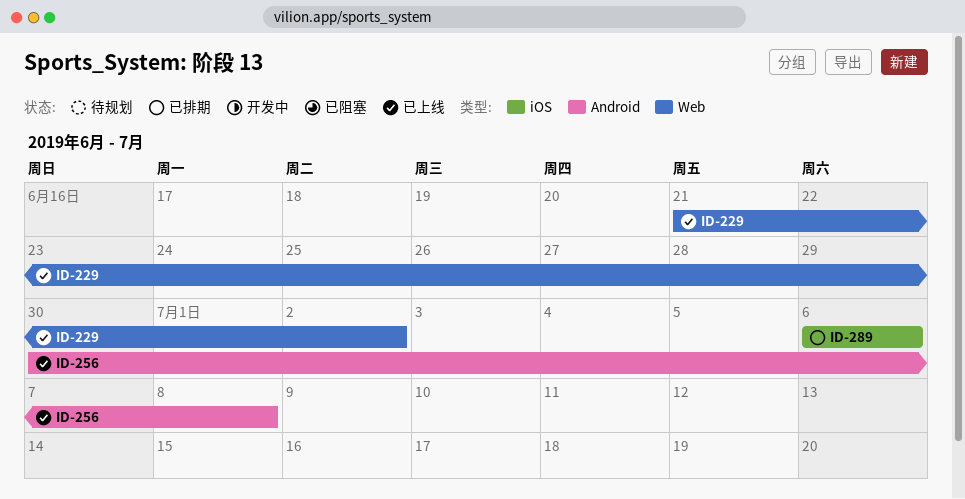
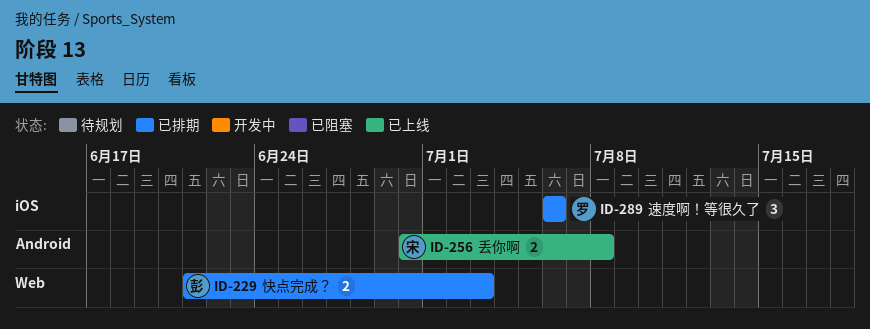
ID-229, status: 已上线 -> 已排期
ID-229, due: Jul 2 -> Jul 3

